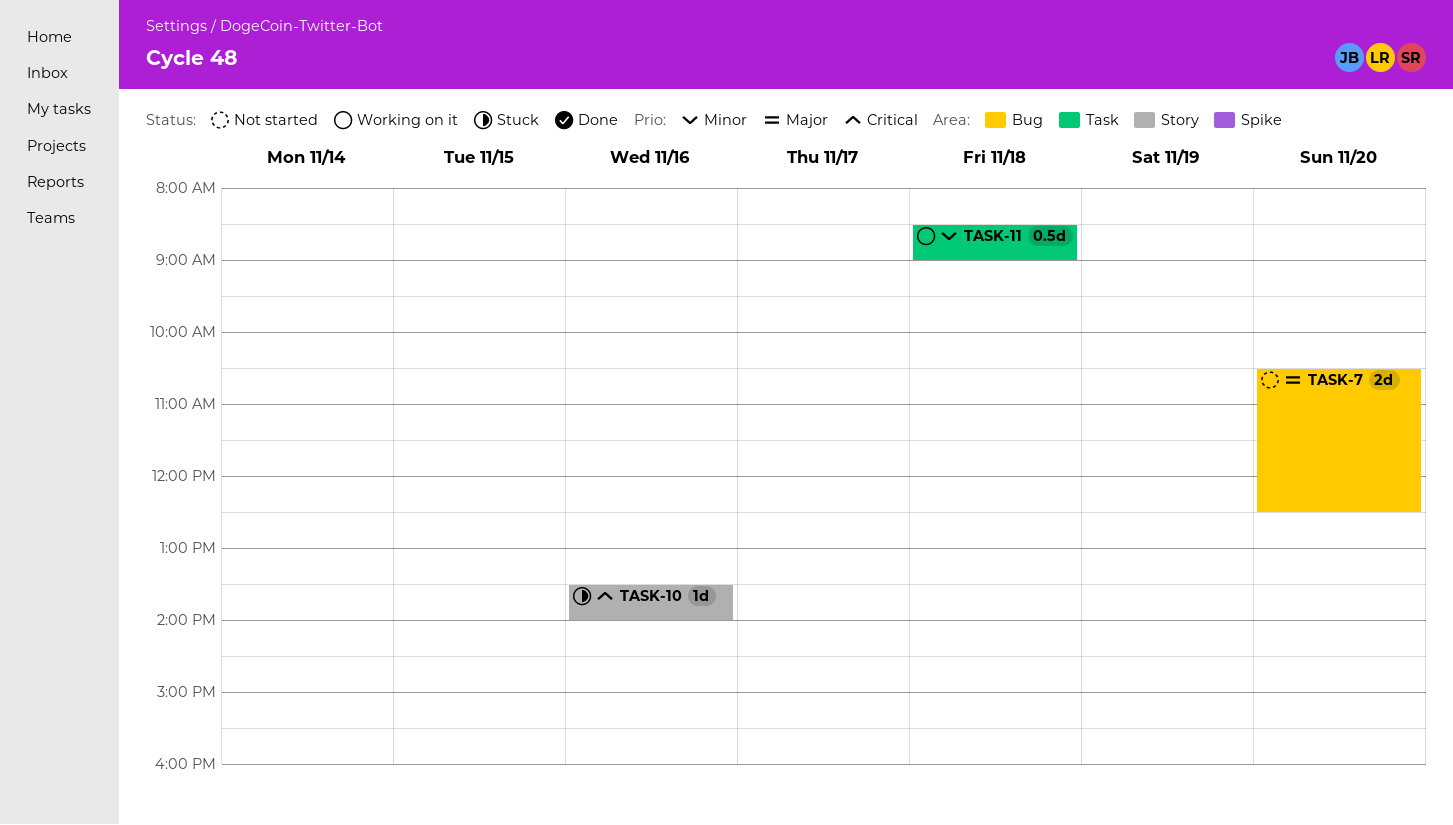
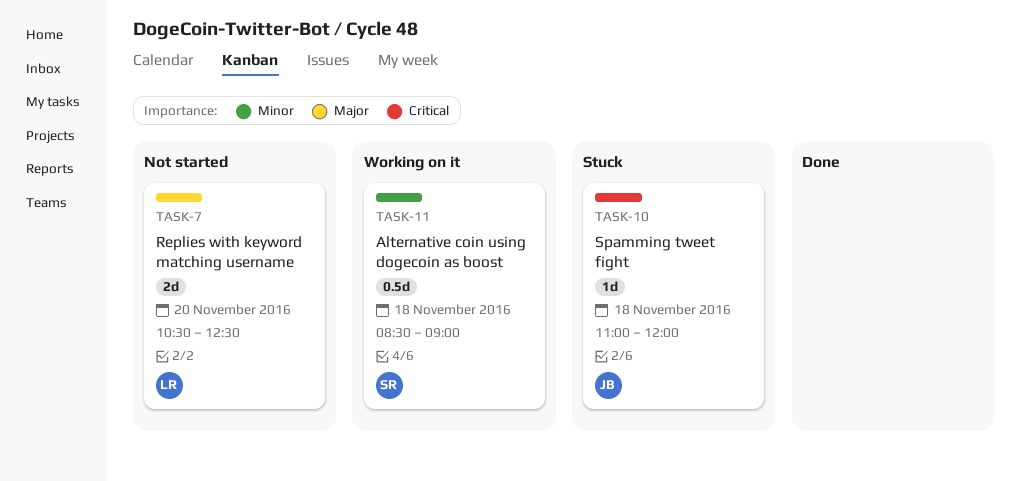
TASK-10, day: Nov 16 -> Nov 18
TASK-10, begins: 13:30 -> 11:00
TASK-10, ends: 14:00 -> 12:00

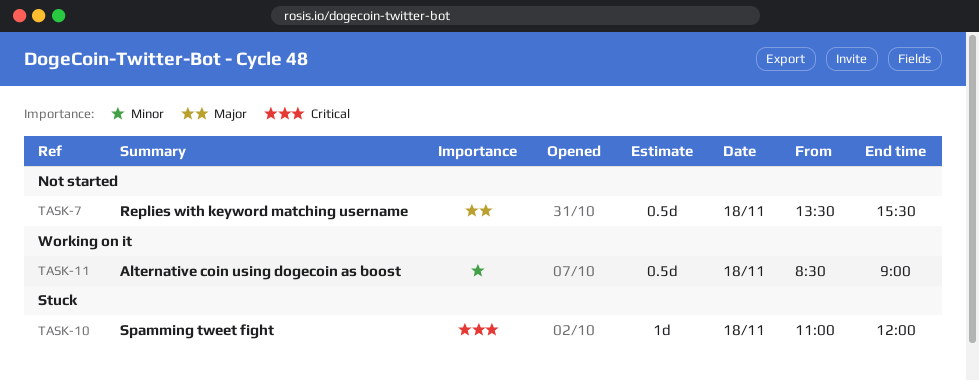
TASK-7, estimate: 2d -> 0.5d
TASK-7, day: Nov 20 -> Nov 18
TASK-7, begins: 10:30 -> 13:30
TASK-7, ends: 12:30 -> 15:30

